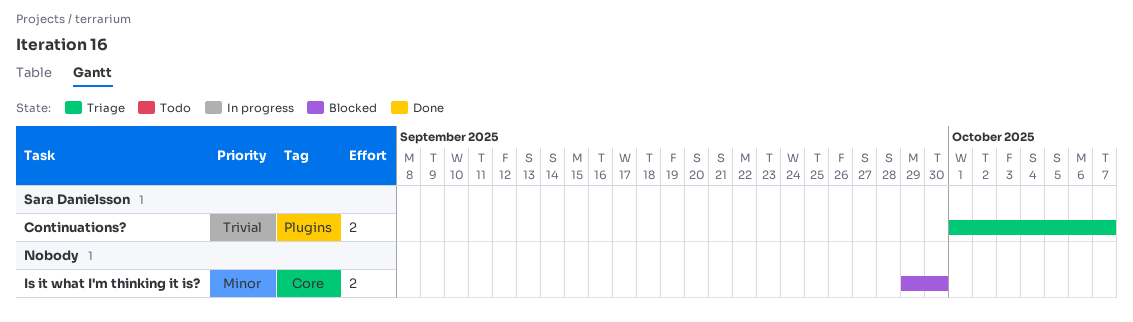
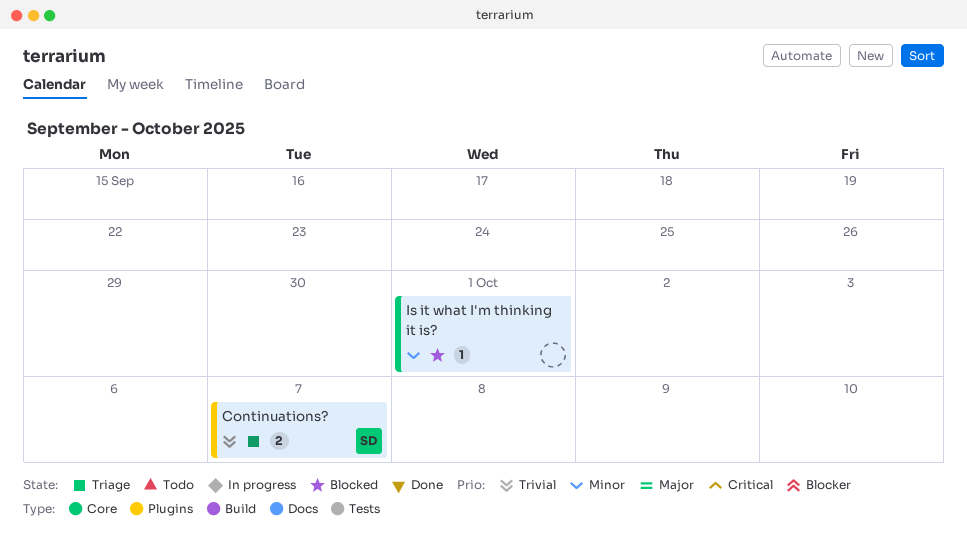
Is it what I'm thinking it is?, estimate: 2 -> 1
Is it what I'm thinking it is?, due: Sep 30 -> Oct 1

